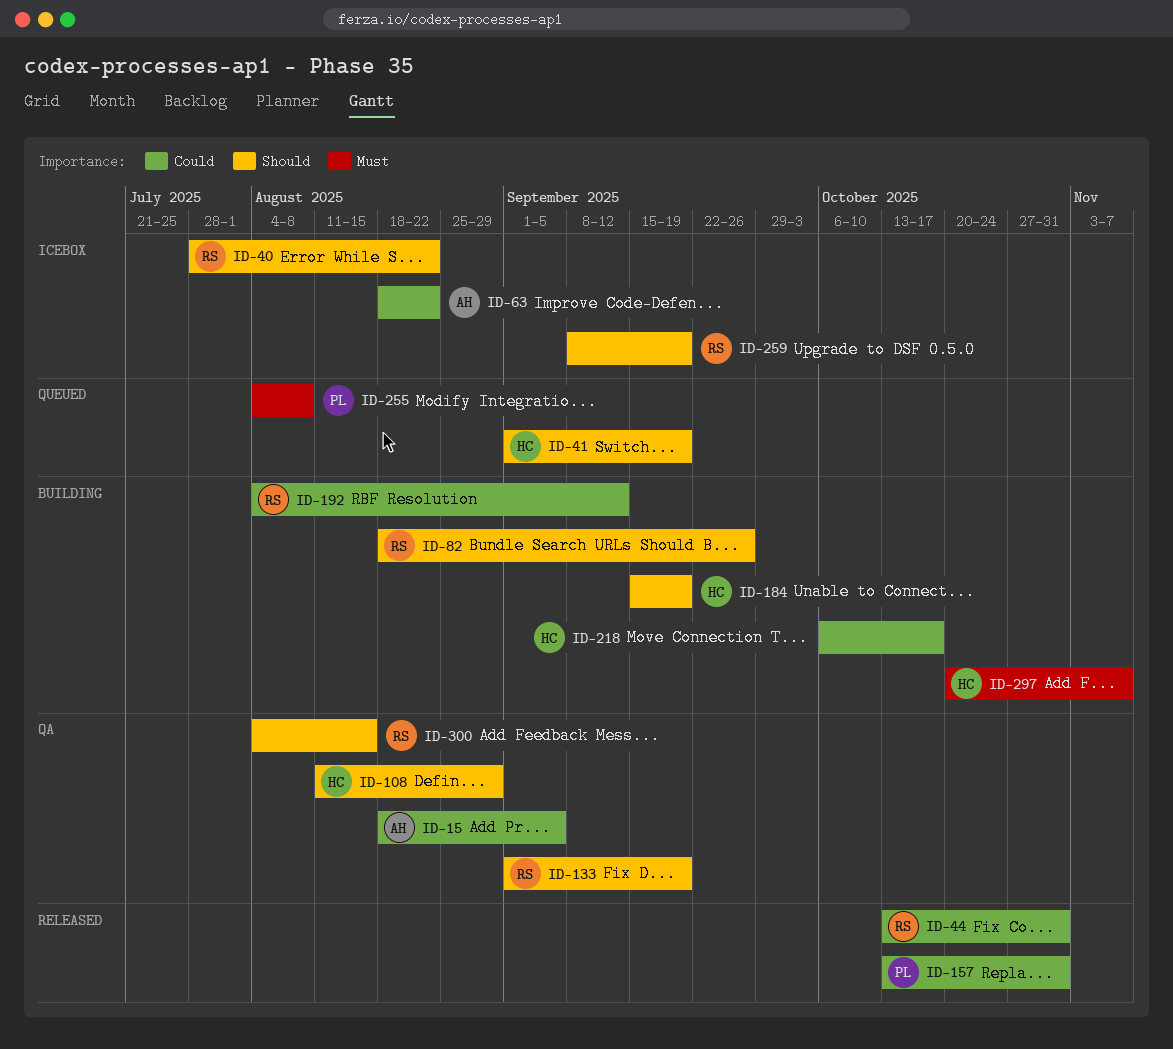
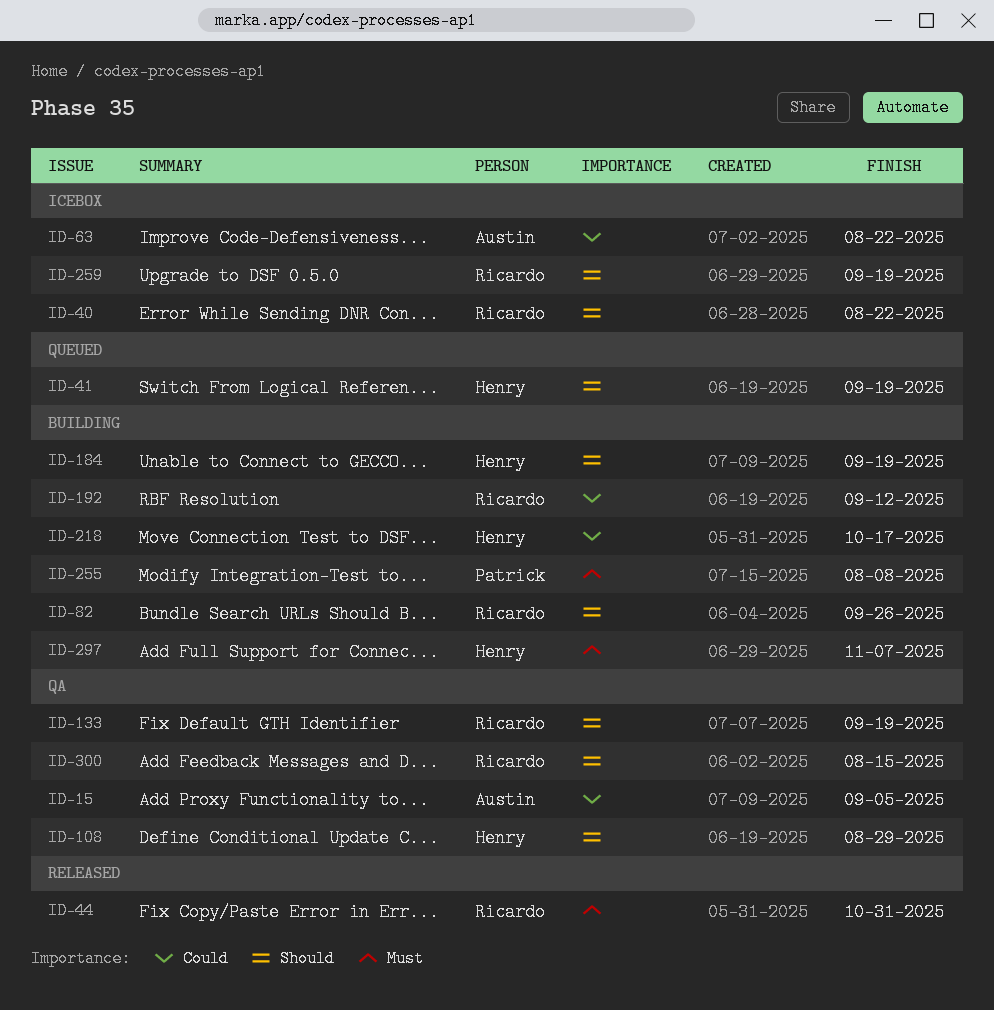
ID-44, priority: Could -> Must
ID-157: present -> none
ID-255, status: Queued -> Building

